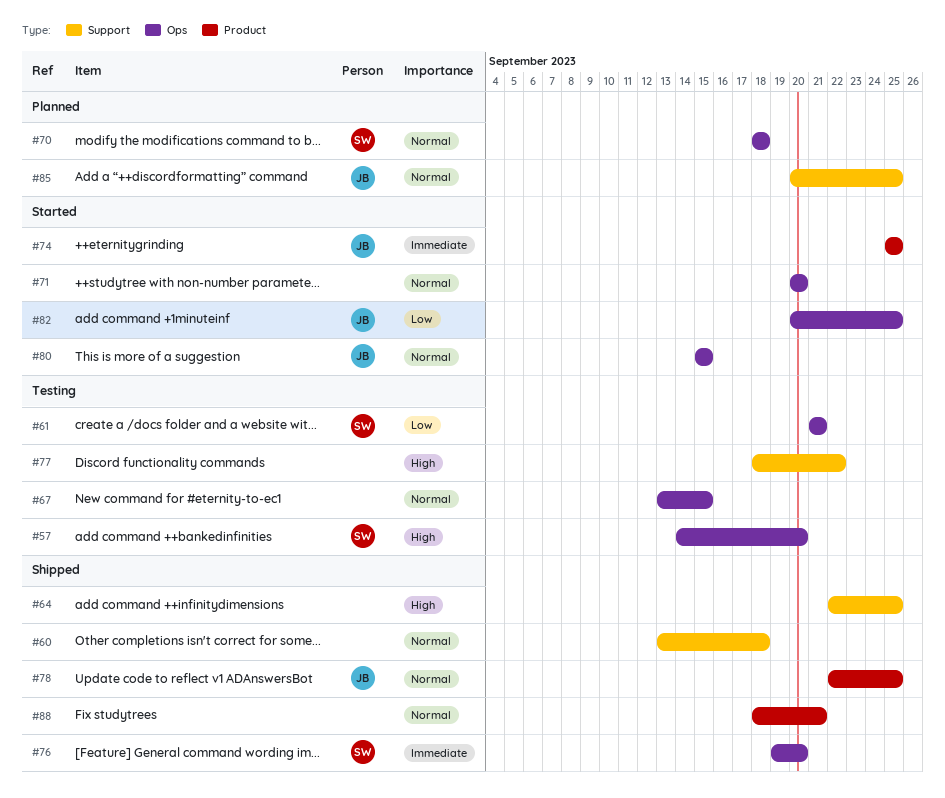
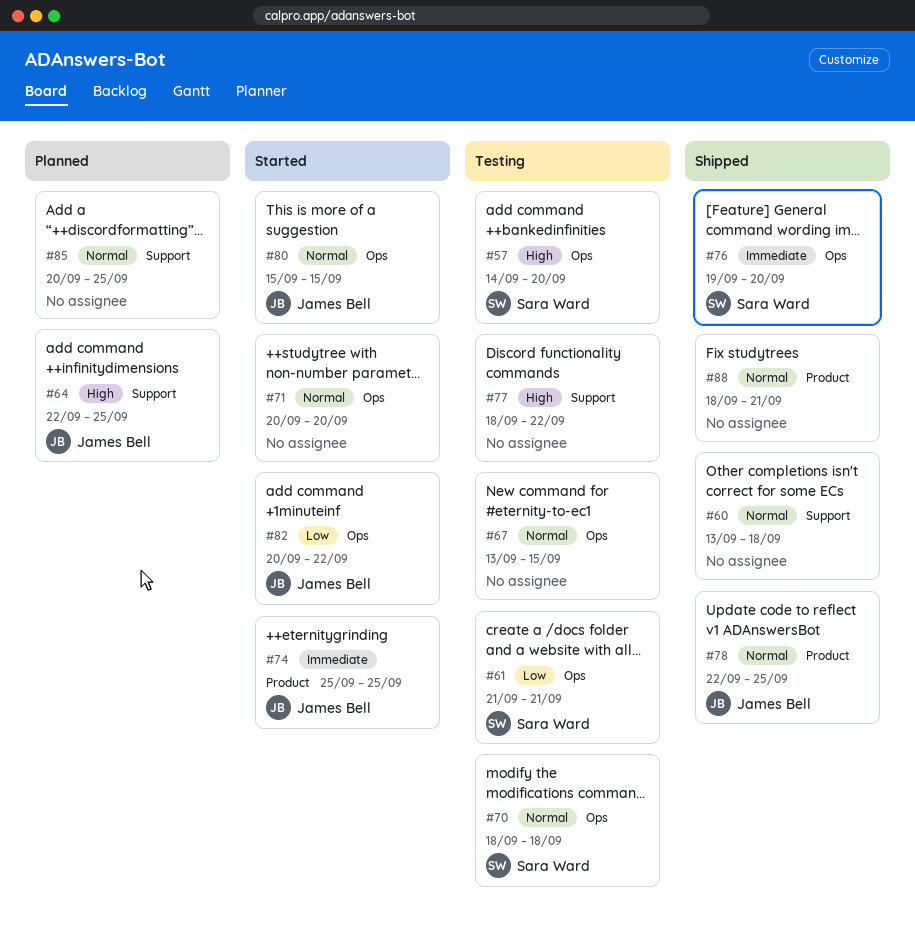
#64, status: Shipped -> Planned
#64, owner: none -> James Bell
#70, status: Planned -> Testing
#82, due: Sep 25 -> Sep 22
#85, owner: James Bell -> none

